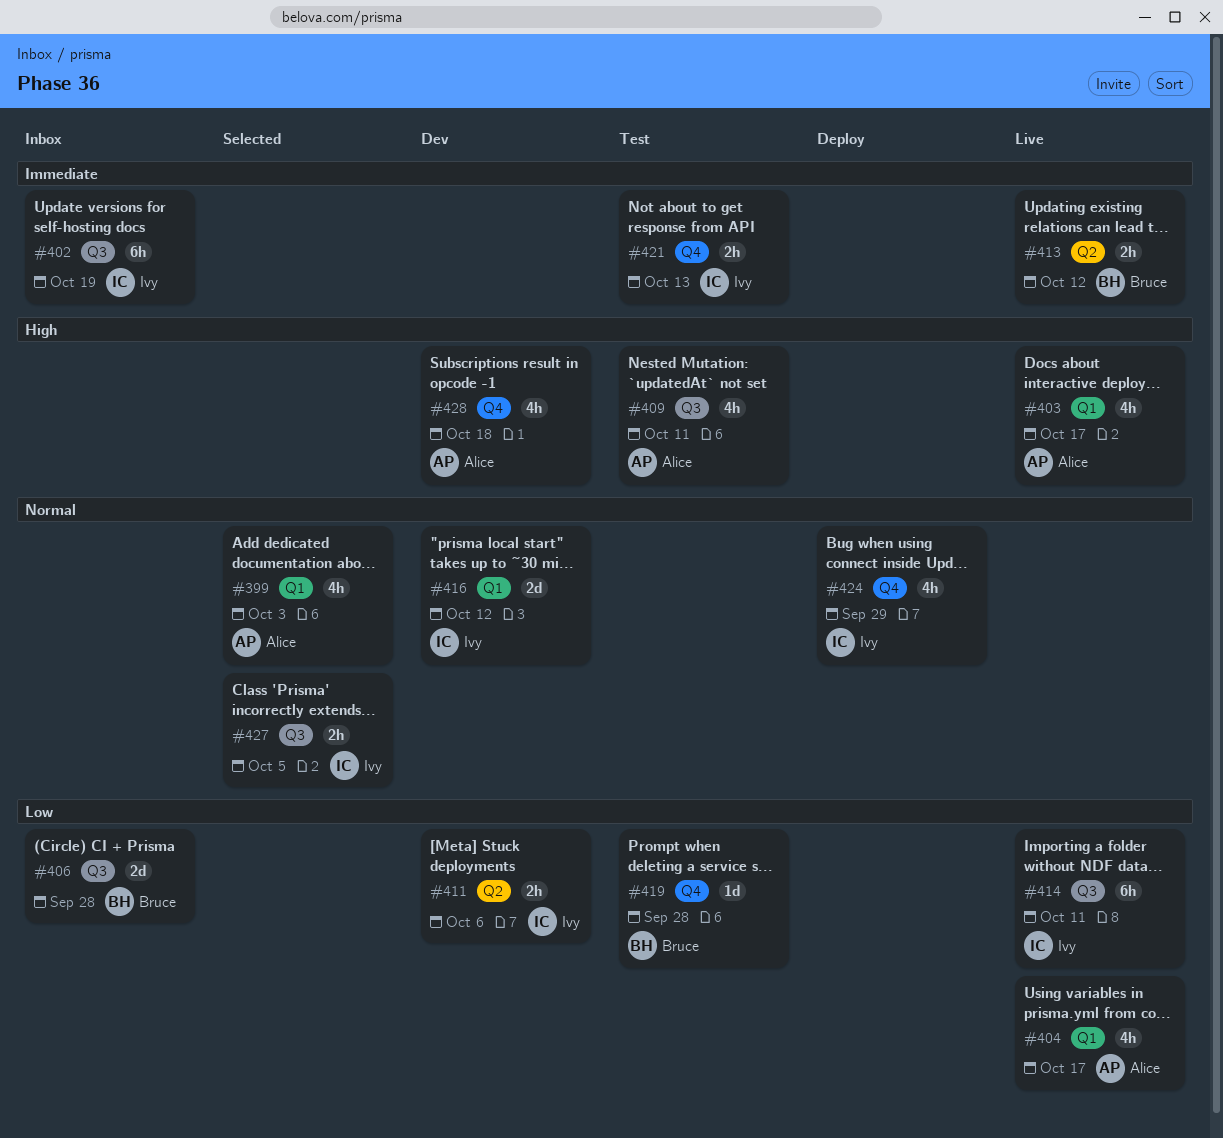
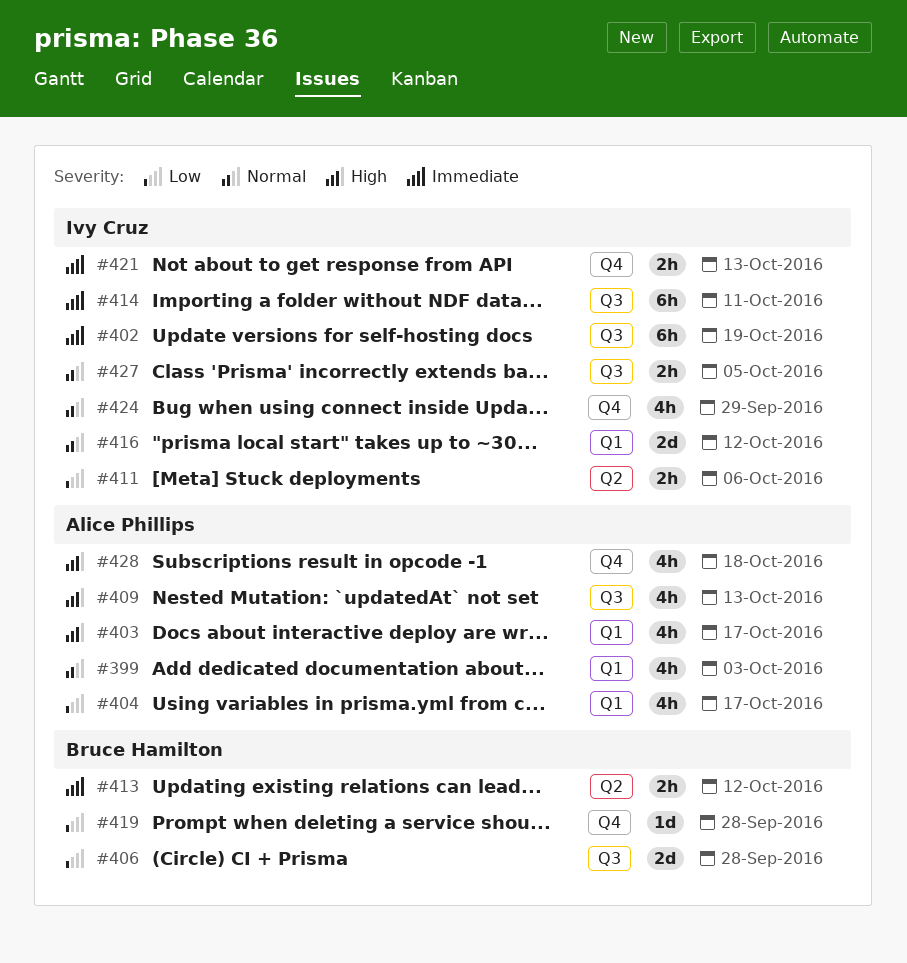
#409, due: Oct 11 -> Oct 13
#414, priority: Low -> Immediate

